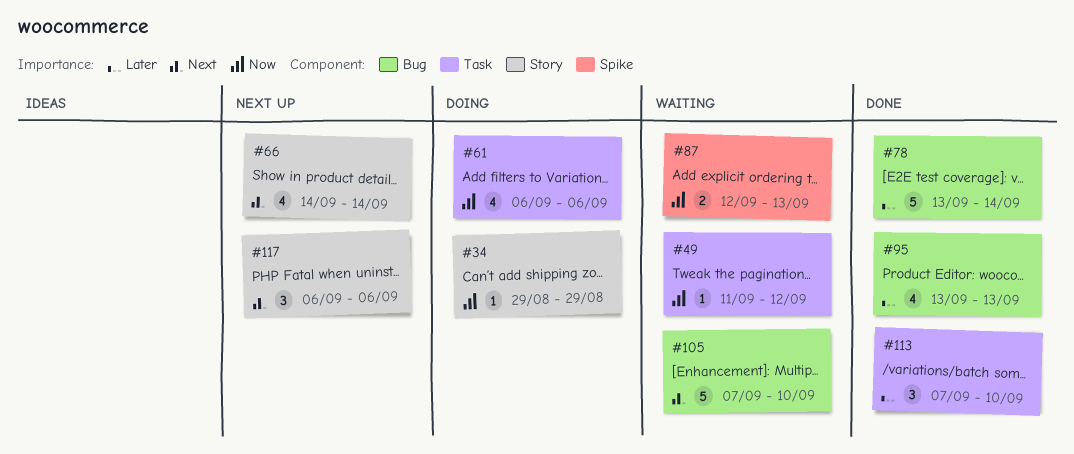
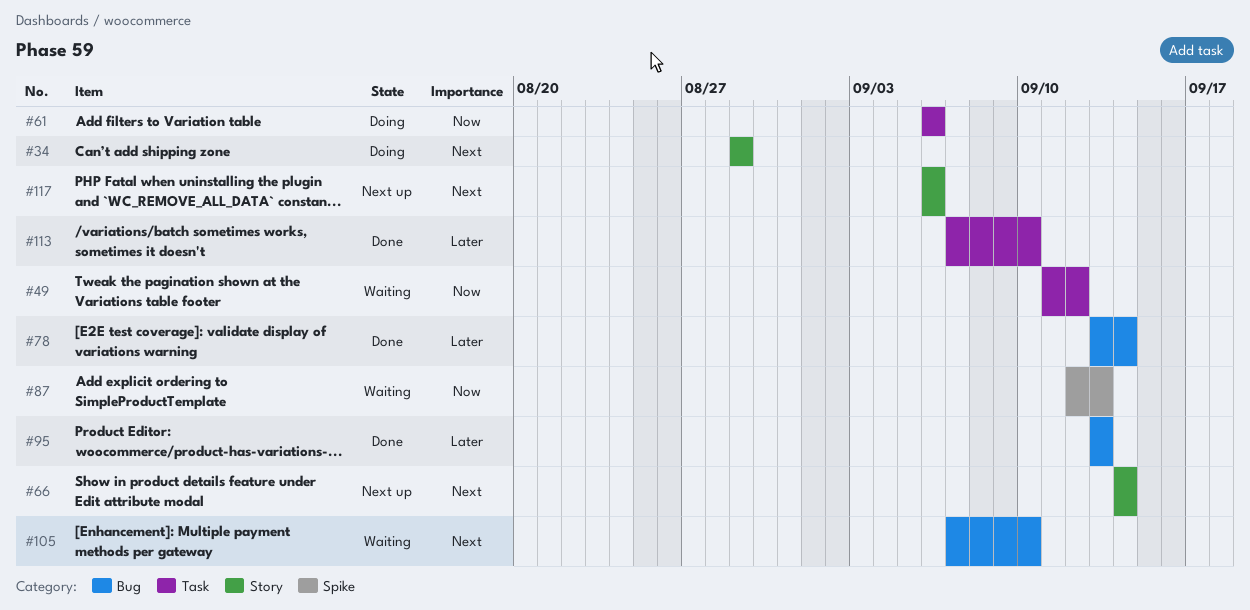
#34, priority: Now -> Next

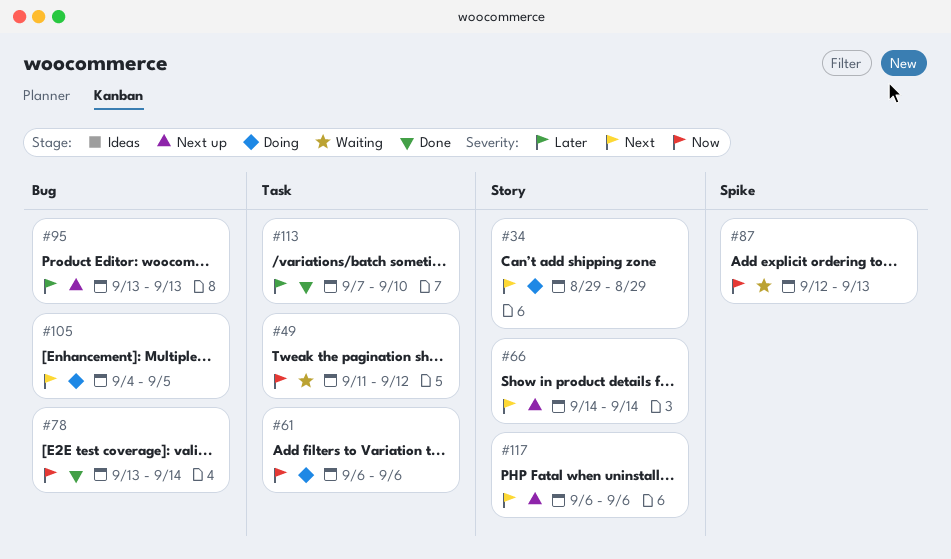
#78, priority: Later -> Now
#95, status: Done -> Next up
#105, status: Waiting -> Doing
#105, start: Sep 7 -> Sep 4
#105, due: Sep 10 -> Sep 5

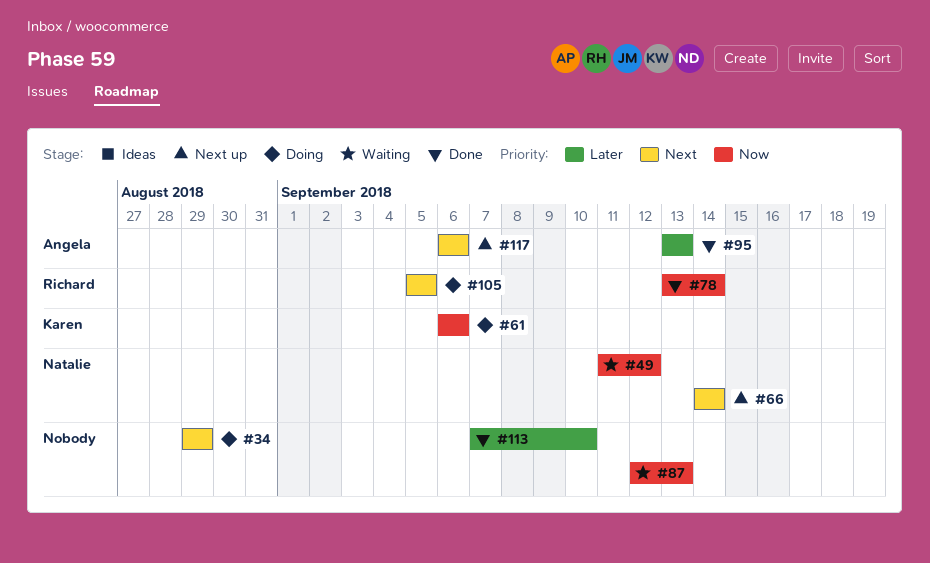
#95, status: Next up -> Done
#105, start: Sep 4 -> Sep 5

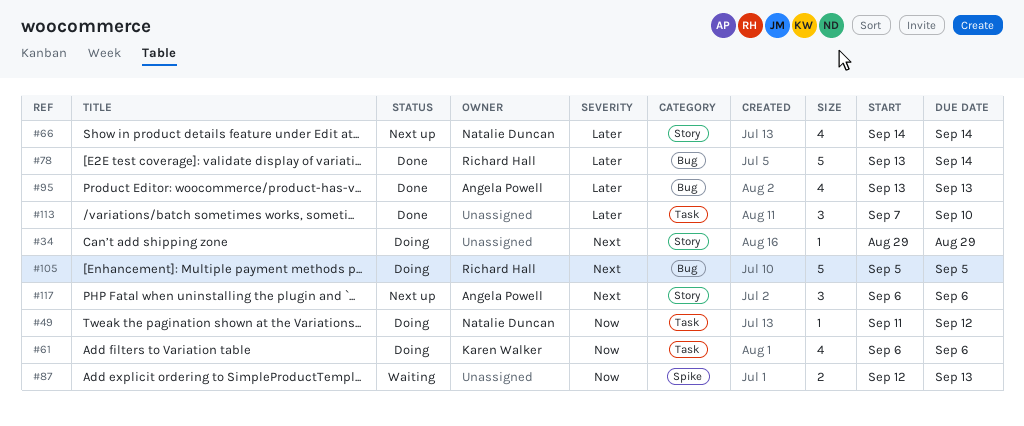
#49, status: Waiting -> Doing
#66, priority: Next -> Later
#78, priority: Now -> Later

